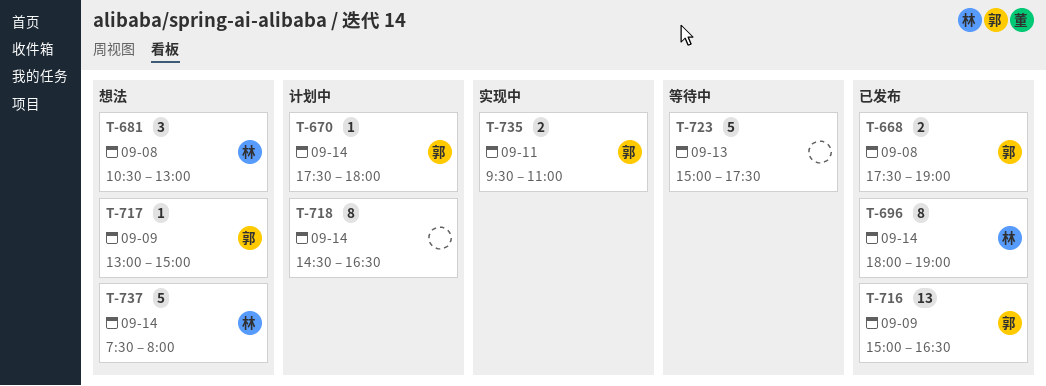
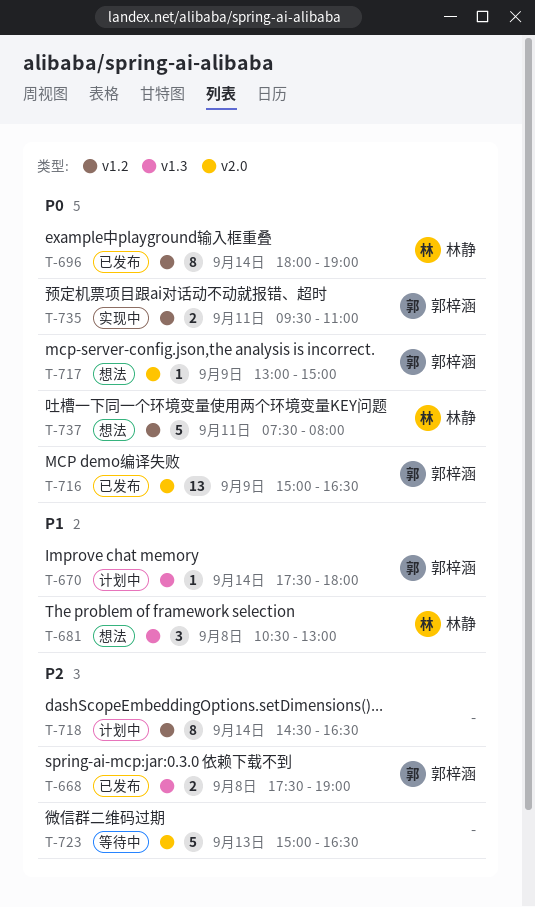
T-723, ends: 17:30 -> 16:30
T-737, day: Sep 14 -> Sep 11

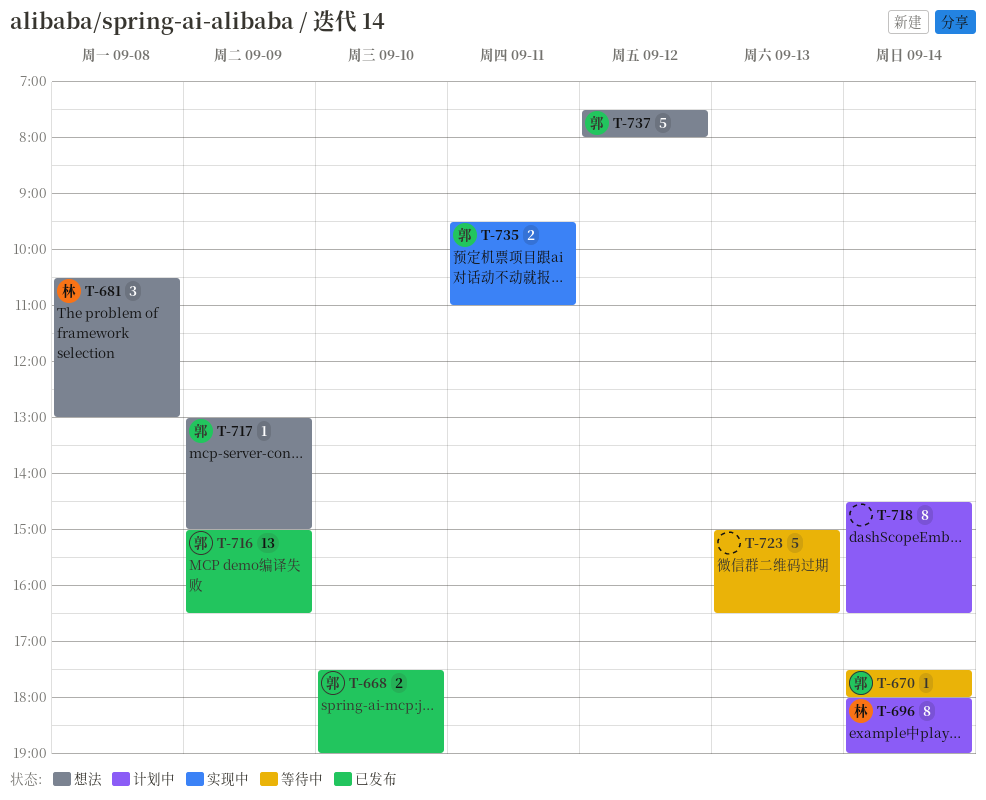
T-668, day: Sep 8 -> Sep 10
T-670, status: 计划中 -> 等待中
T-696, status: 已发布 -> 计划中
T-737, owner: 林静 -> 郭梓涵
T-737, day: Sep 11 -> Sep 12

